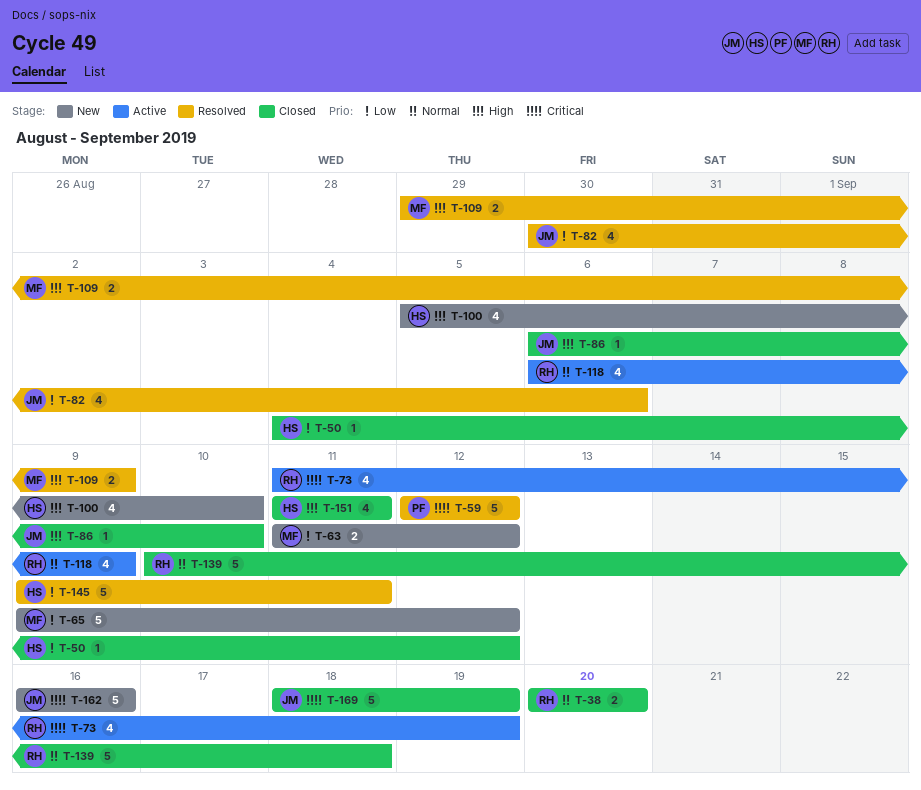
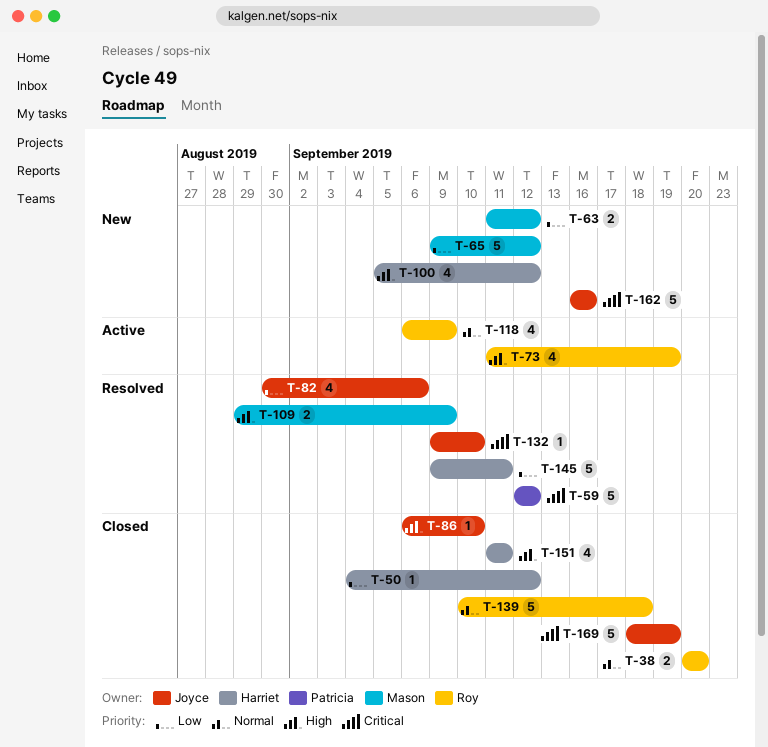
T-73, priority: Critical -> High
T-100, due: Sep 10 -> Sep 12
T-132: none -> present

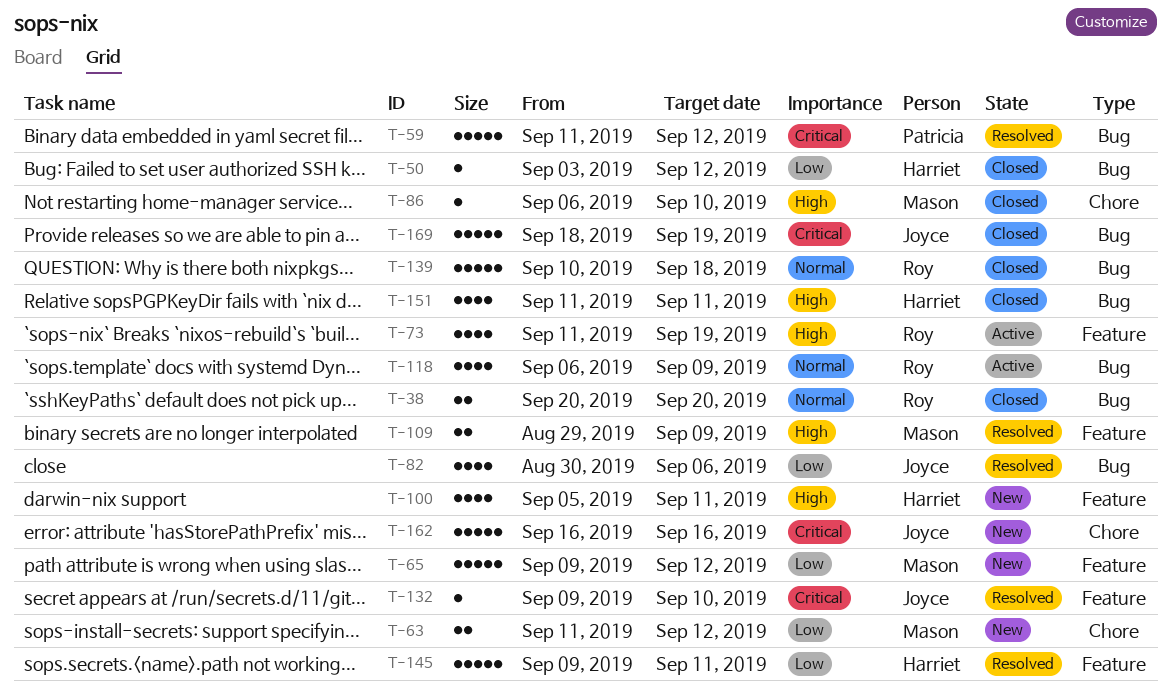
T-50, start: Sep 4 -> Sep 3
T-59, start: Sep 12 -> Sep 11
T-86, owner: Joyce -> Mason
T-100, due: Sep 12 -> Sep 11

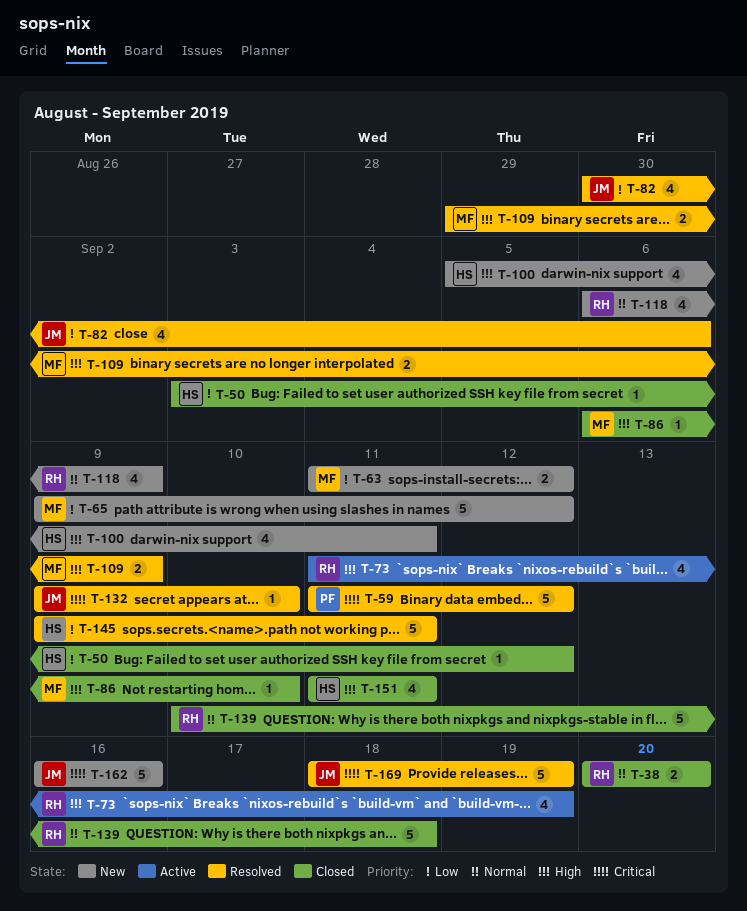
T-118, status: Active -> New
T-169, status: Closed -> Resolved

